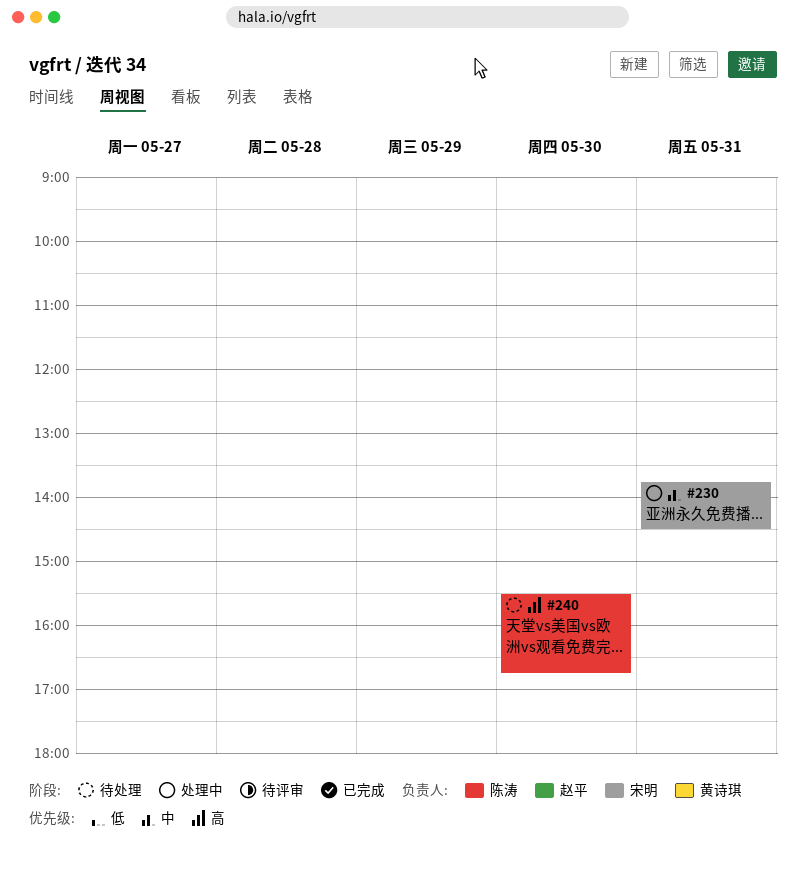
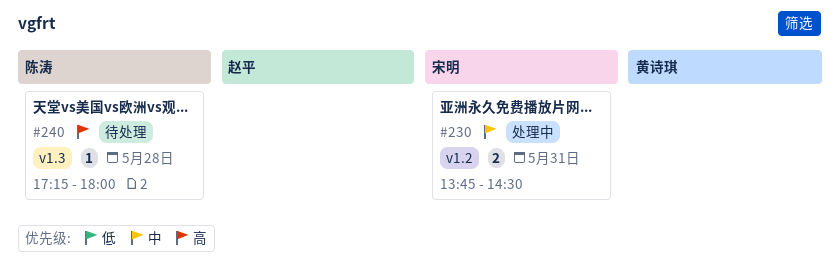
#240, day: May 30 -> May 28
#240, begins: 15:30 -> 17:15
#240, ends: 16:45 -> 18:00

